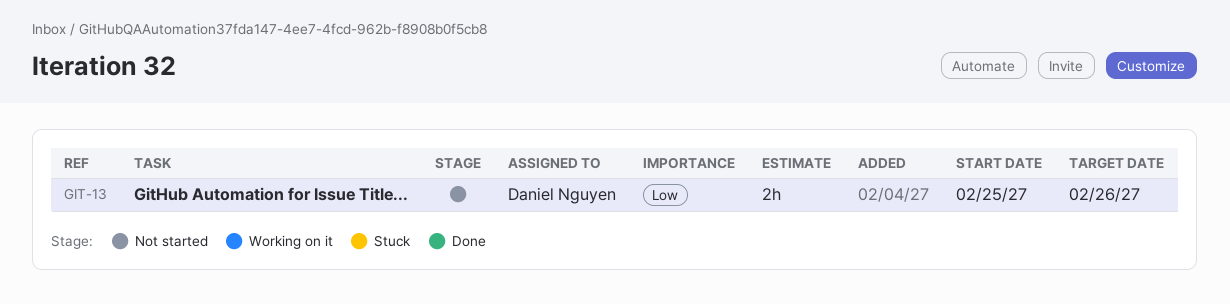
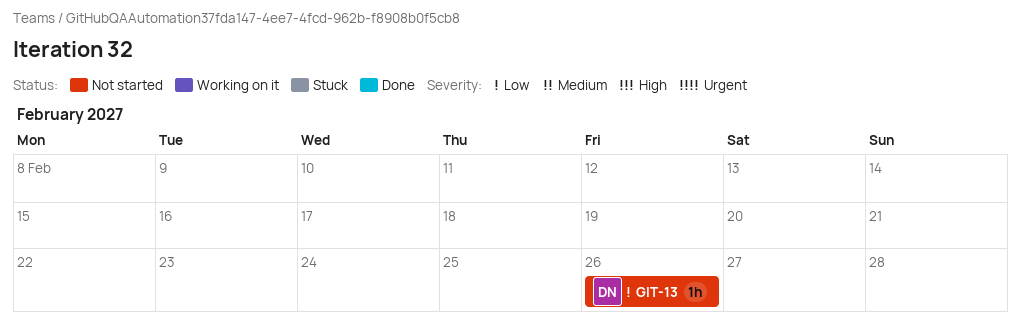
GIT-13, estimate: 2h -> 1h
GIT-13, start: Feb 25 -> Feb 26

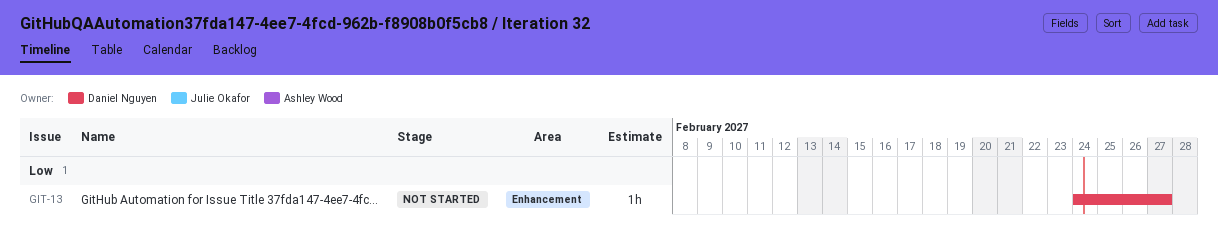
GIT-13, start: Feb 26 -> Feb 24
GIT-13, due: Feb 26 -> Feb 27

